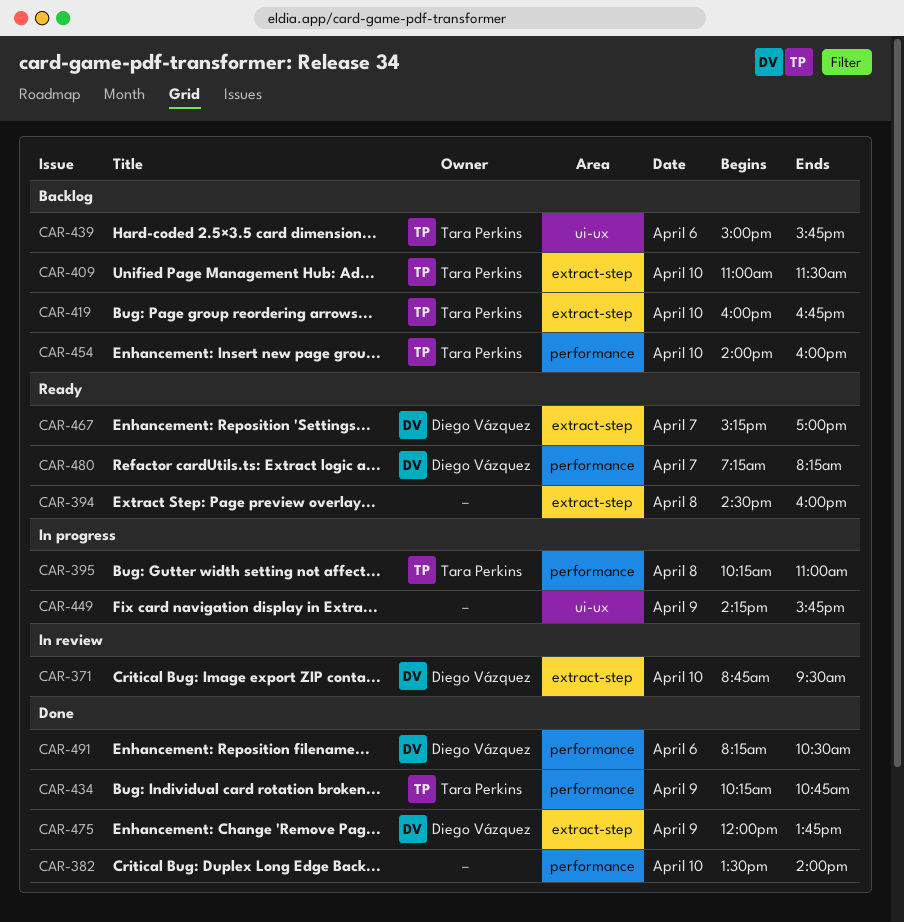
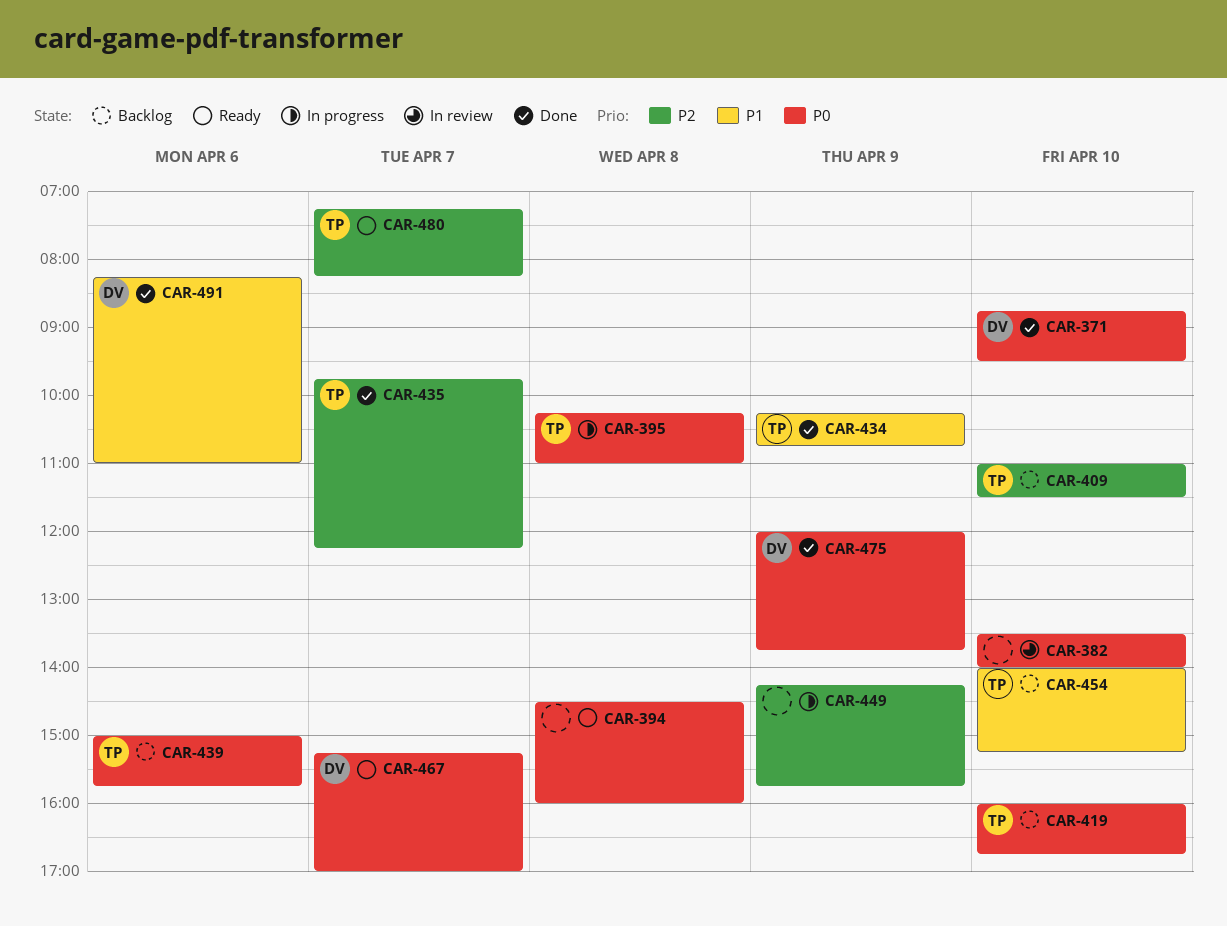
CAR-371, status: In review -> Done
CAR-382, status: Done -> In review
CAR-435: none -> present
CAR-454, ends: 16:00 -> 15:15
CAR-480, owner: Diego Vázquez -> Tara Perkins
CAR-491, ends: 10:30 -> 11:00

